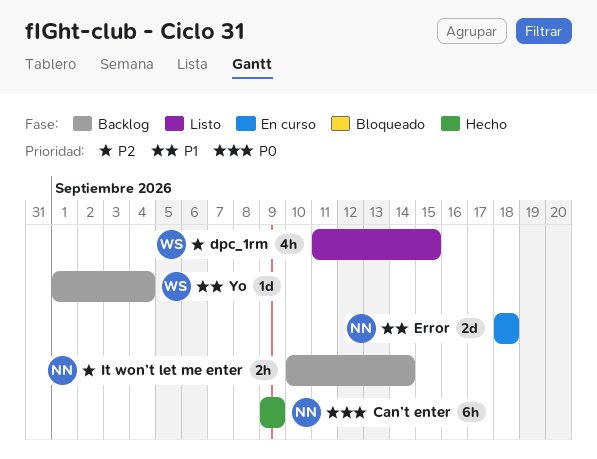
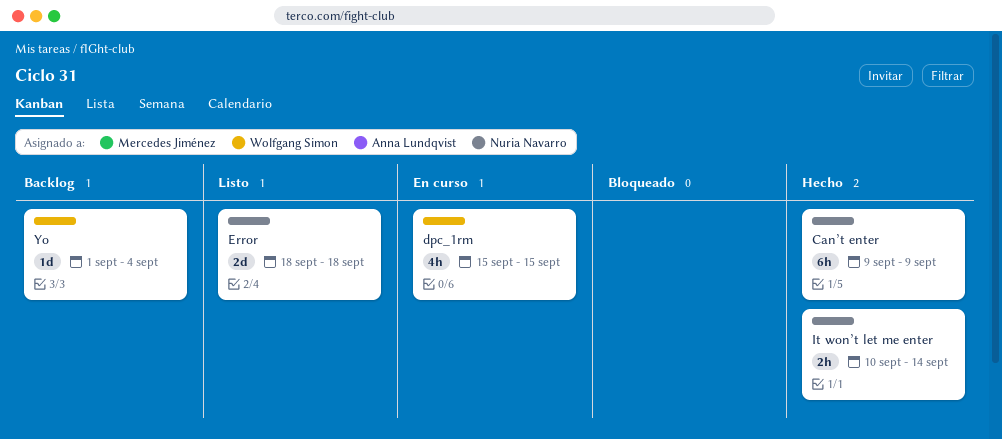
dpc_1rm, status: Listo -> En curso
dpc_1rm, start: Sep 11 -> Sep 15
Error, status: En curso -> Listo
It won’t let me enter, status: Backlog -> Hecho

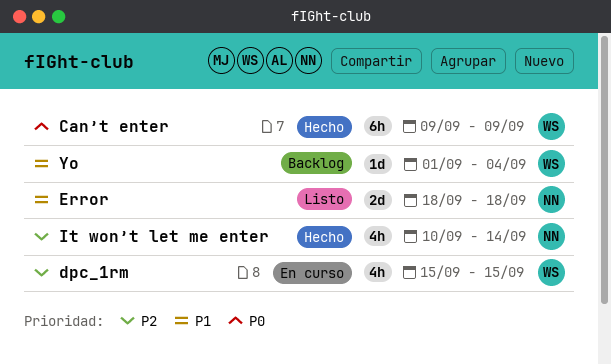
Can’t enter, owner: Nuria Navarro -> Wolfgang Simon
It won’t let me enter, estimate: 2h -> 4h

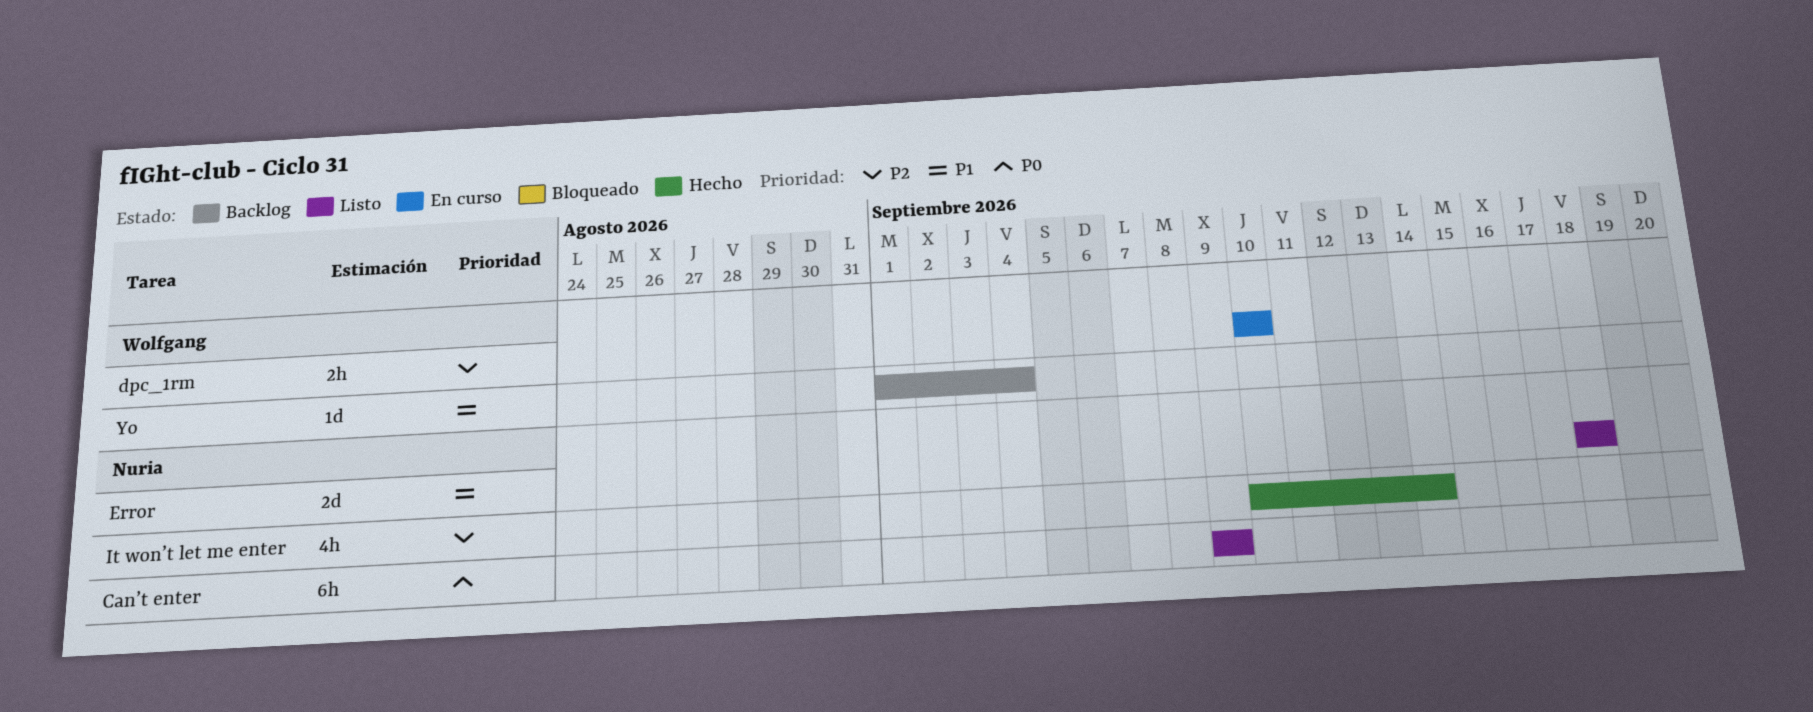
Can’t enter, status: Hecho -> Listo
Can’t enter, owner: Wolfgang -> Nuria
dpc_1rm, estimate: 4h -> 2h
dpc_1rm, start: Sep 15 -> Sep 10
dpc_1rm, due: Sep 15 -> Sep 10

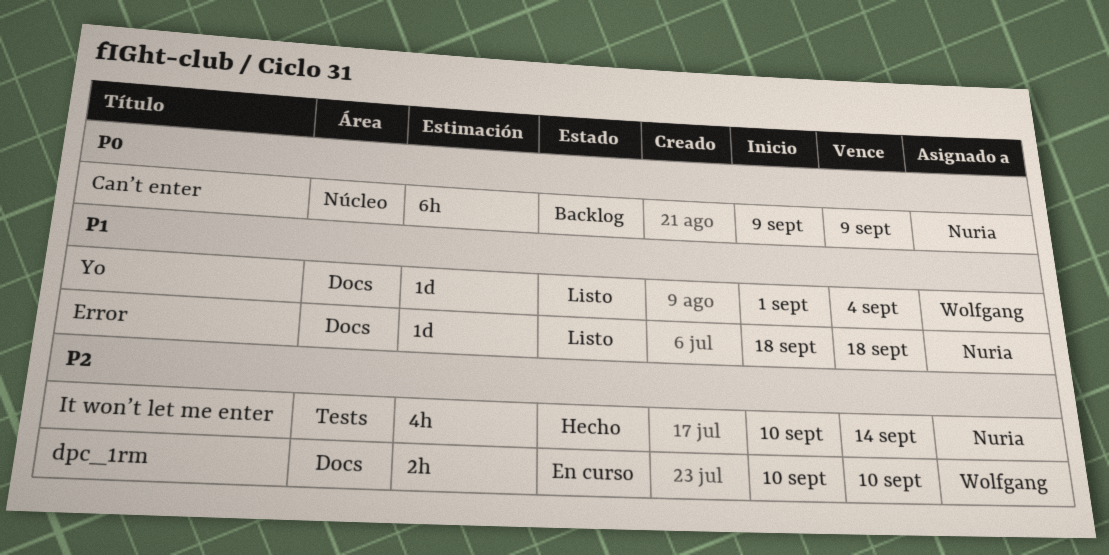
Can’t enter, status: Listo -> Backlog
Error, estimate: 2d -> 1d
Yo, status: Backlog -> Listo

